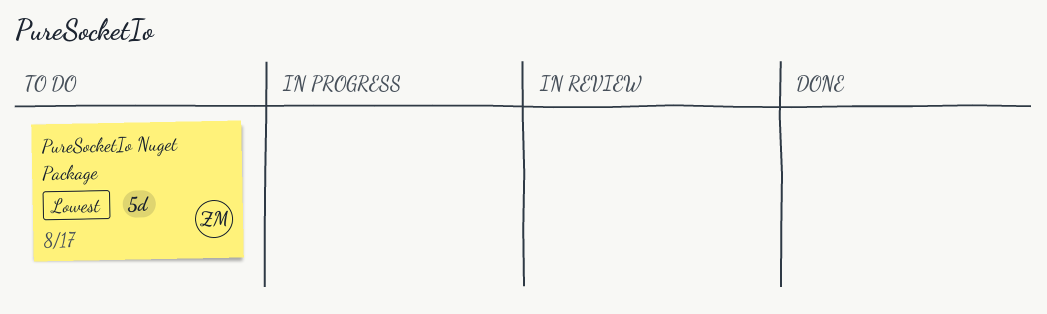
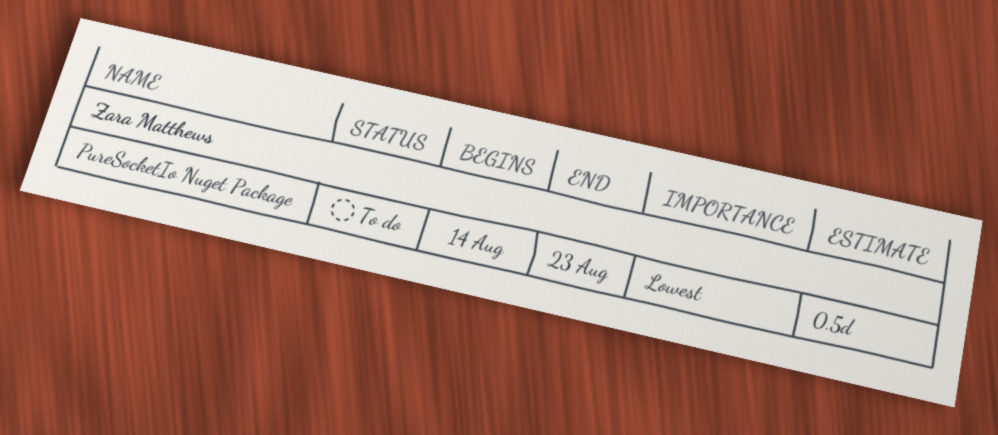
PureSocketIo Nuget Package, estimate: 5d -> 0.5d
PureSocketIo Nuget Package, due: Aug 17 -> Aug 23

